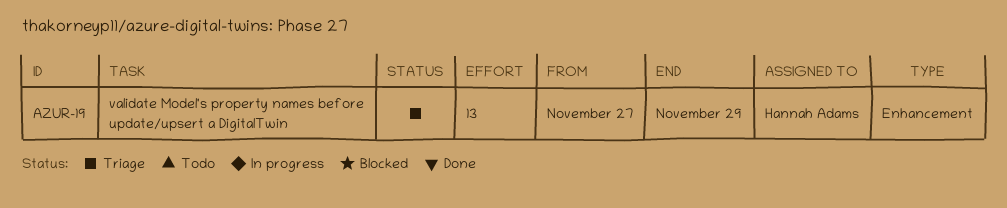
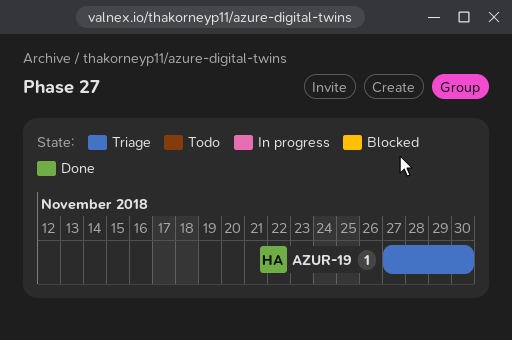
AZUR-19, estimate: 13 -> 1
AZUR-19, due: Nov 29 -> Nov 30

